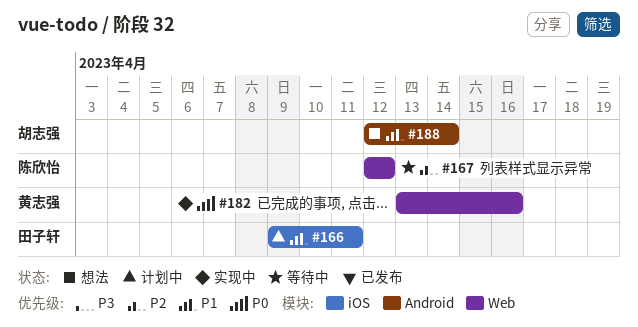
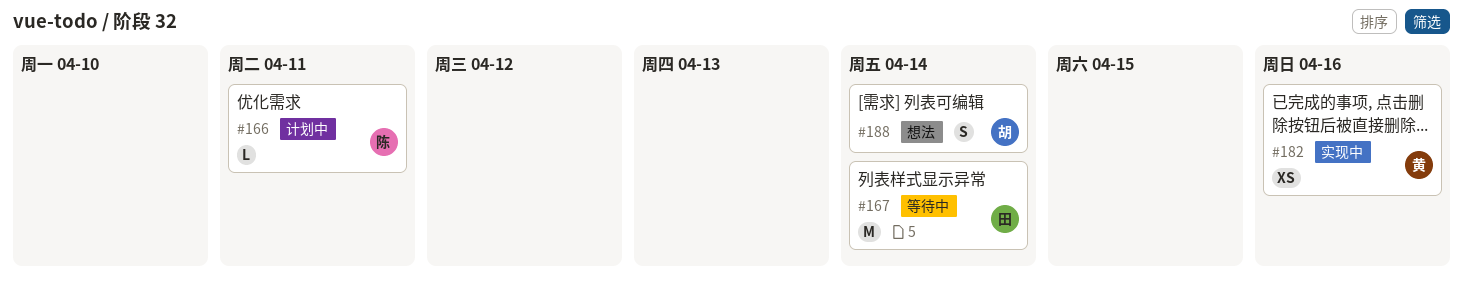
#166, owner: 田子轩 -> 陈欣怡
#167, owner: 陈欣怡 -> 田子轩
#167, due: Apr 12 -> Apr 14

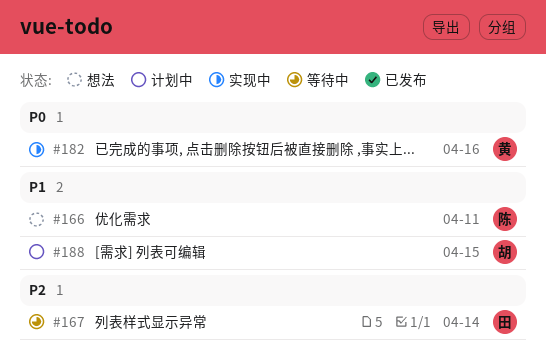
#166, status: 计划中 -> 想法
#188, status: 想法 -> 计划中
#188, due: Apr 14 -> Apr 15

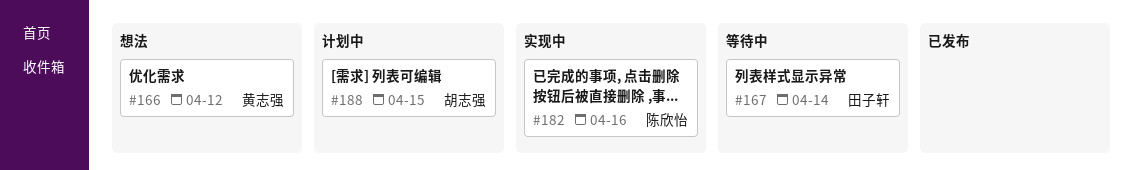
#166, owner: 陈欣怡 -> 黄志强
#166, due: Apr 11 -> Apr 12
#182, owner: 黄志强 -> 陈欣怡

